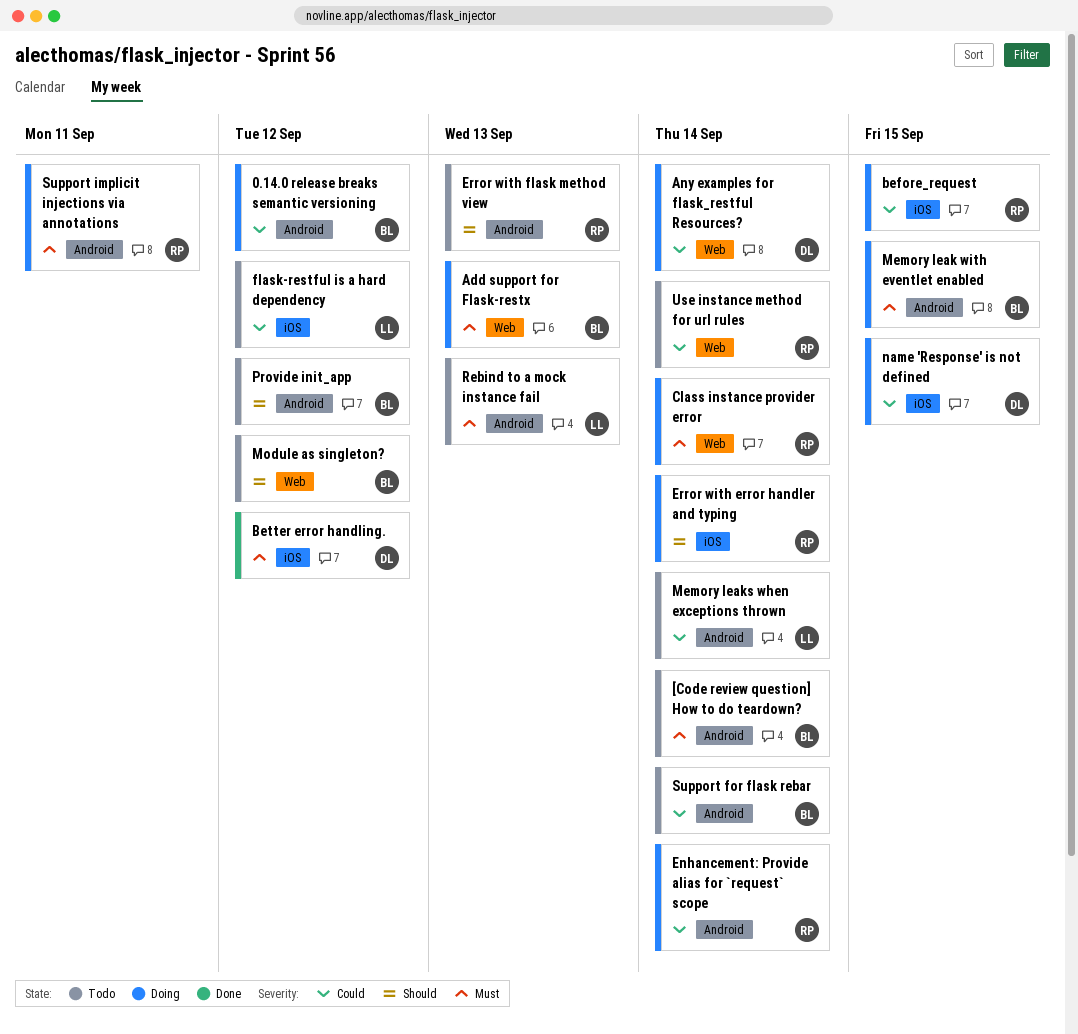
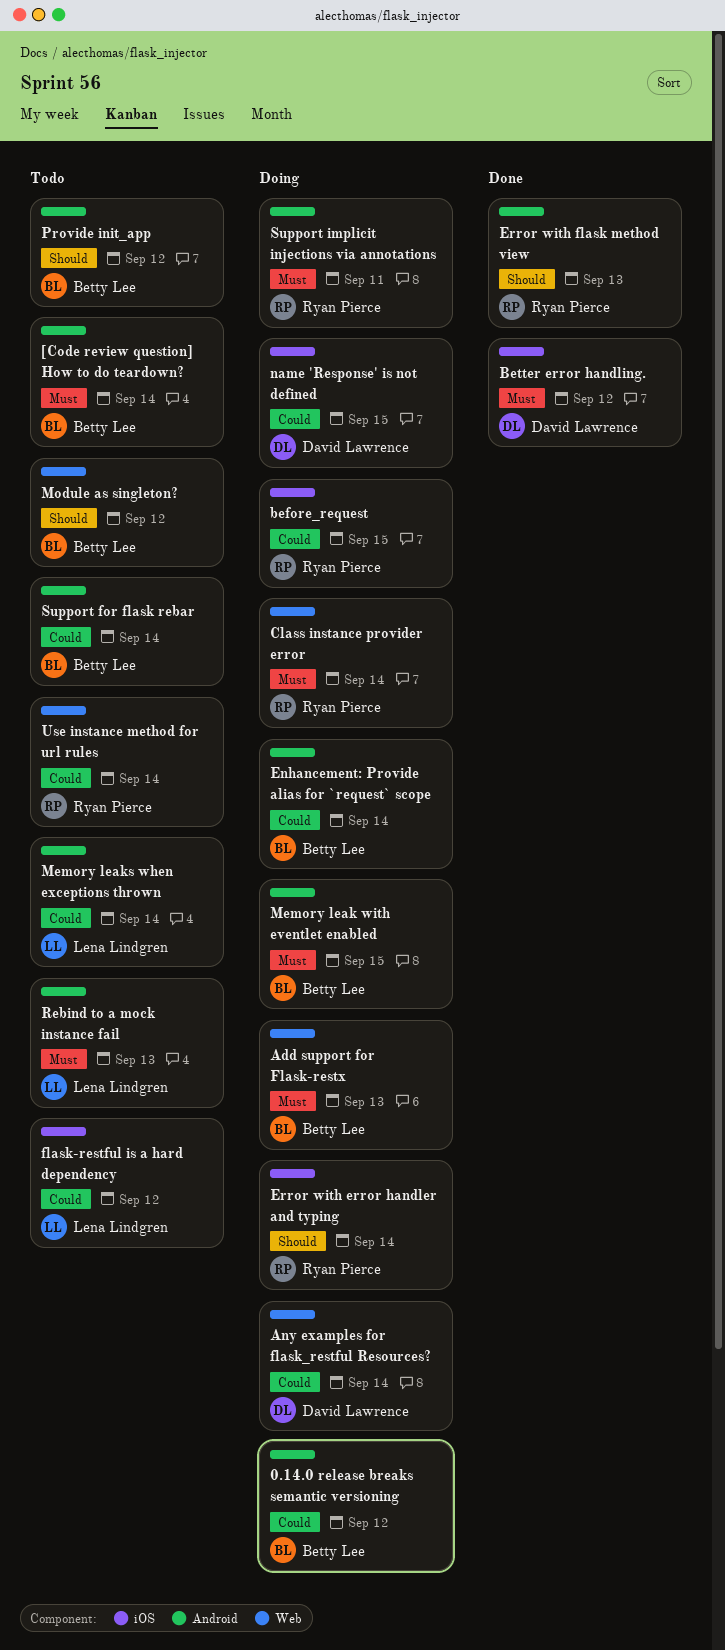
Enhancement: Provide alias for `request` scope, owner: Ryan Pierce -> Betty Lee
Error with flask method view, status: Todo -> Done

